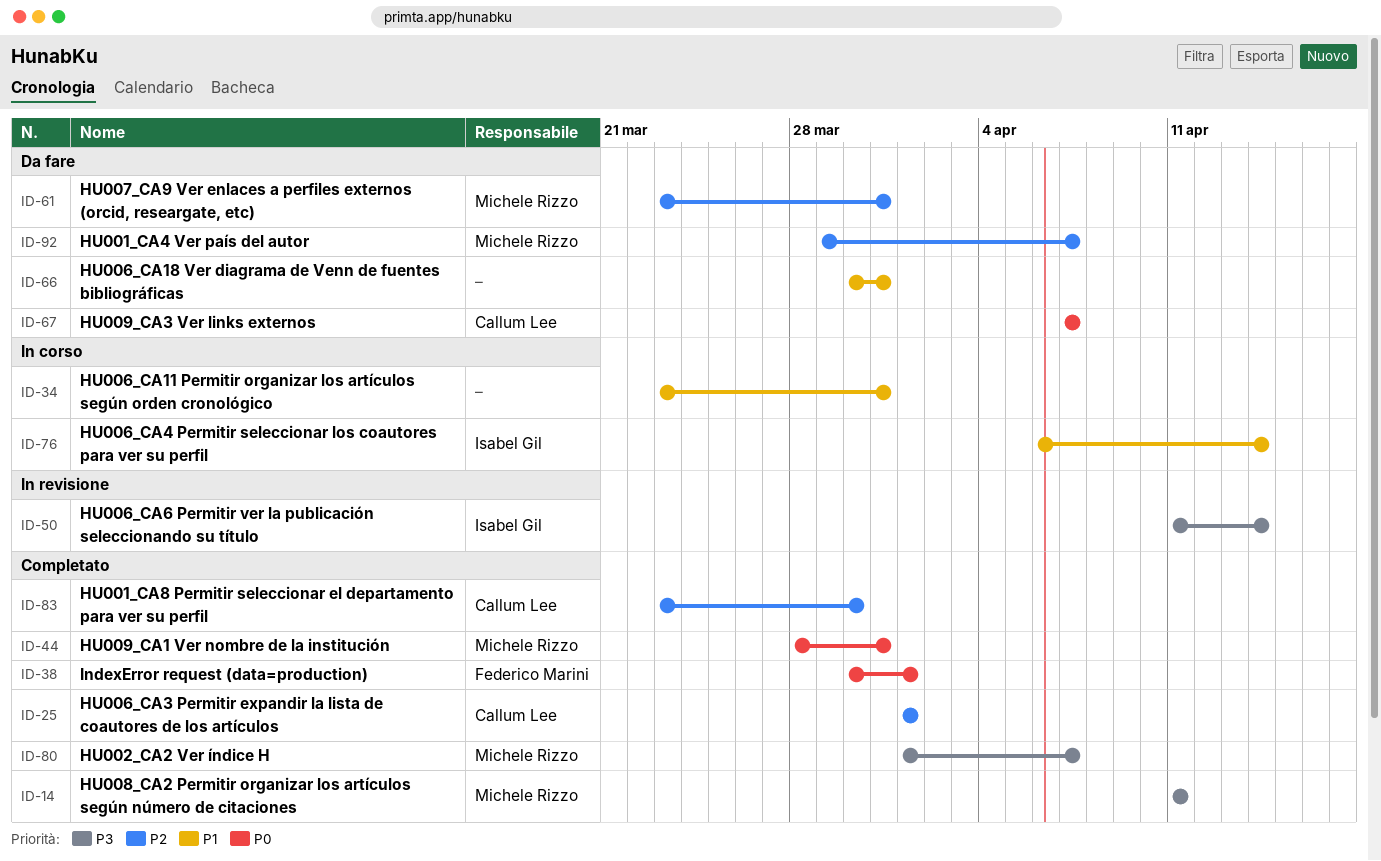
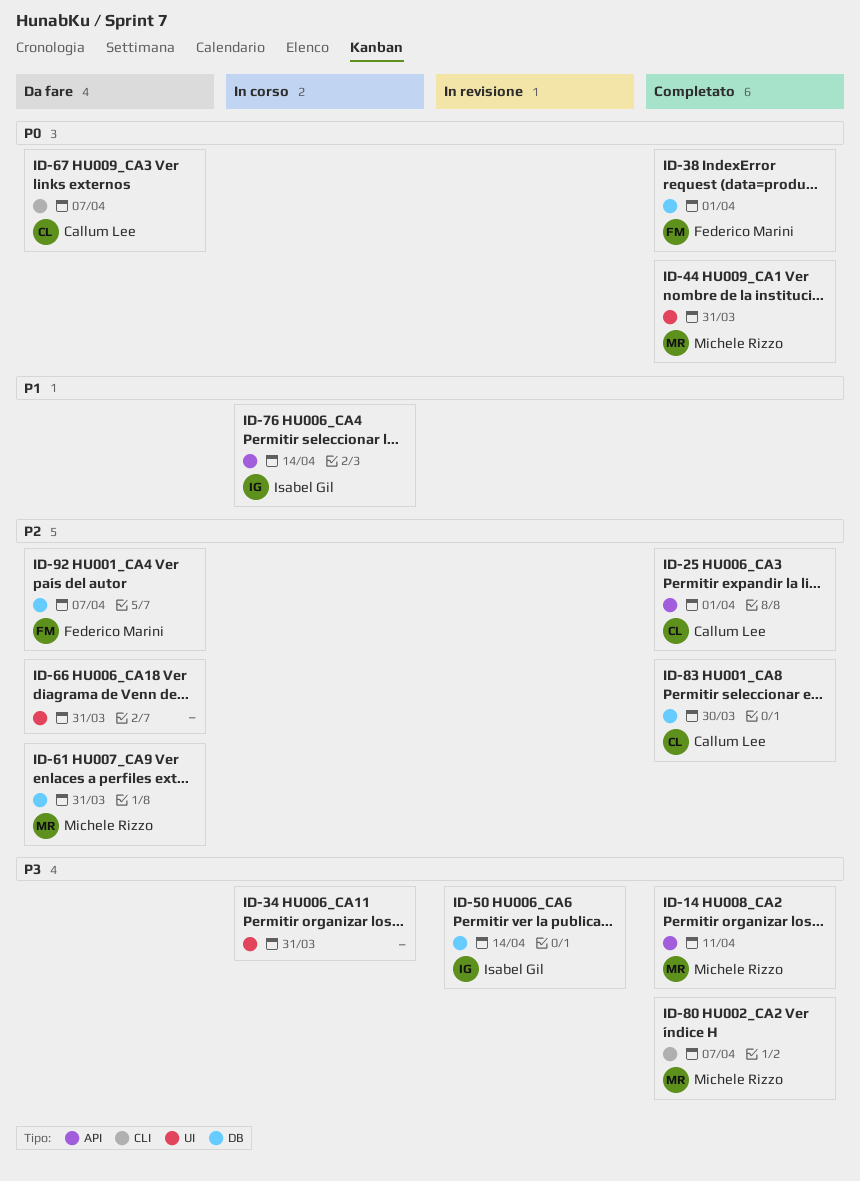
ID-34, priority: P1 -> P3
ID-66, priority: P1 -> P2
ID-92, owner: Michele Rizzo -> Federico Marini

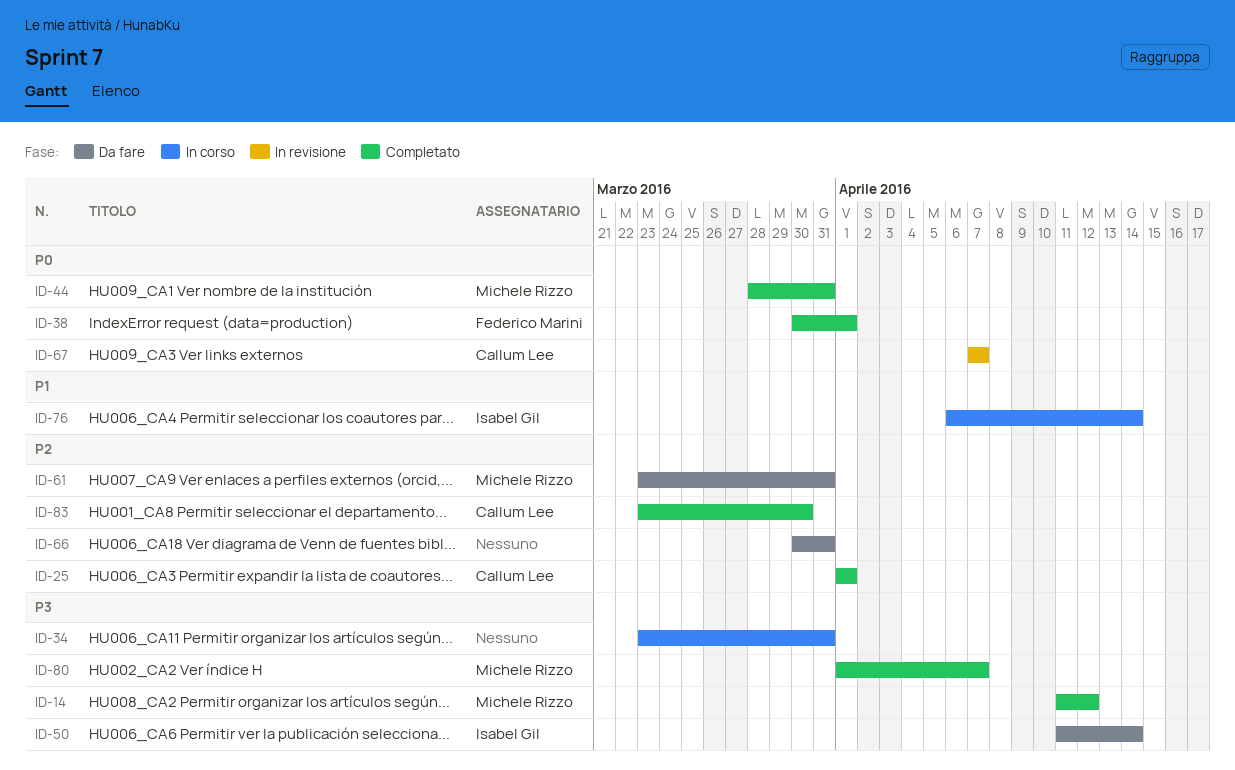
ID-14, due: Apr 11 -> Apr 12
ID-50, status: In revisione -> Da fare
ID-67, status: Da fare -> In revisione
ID-92: present -> none

